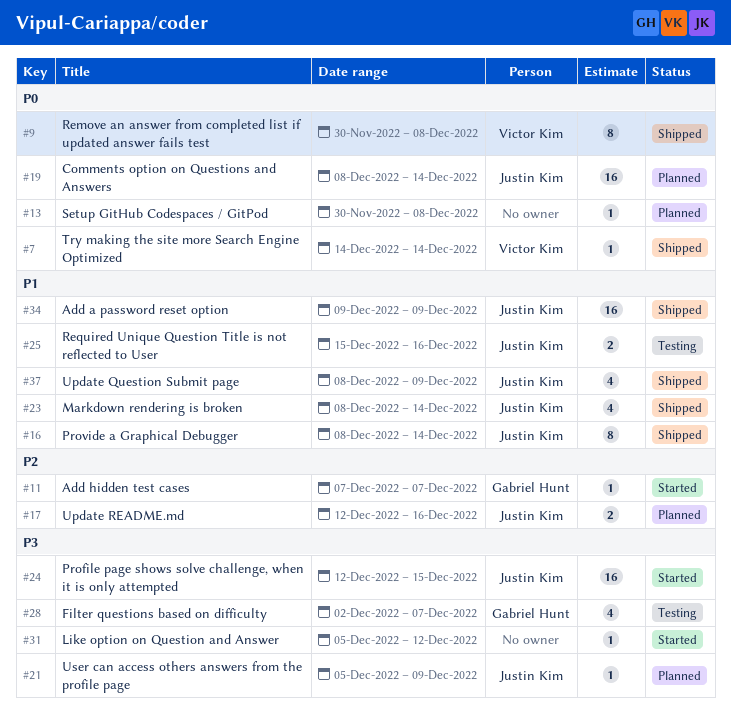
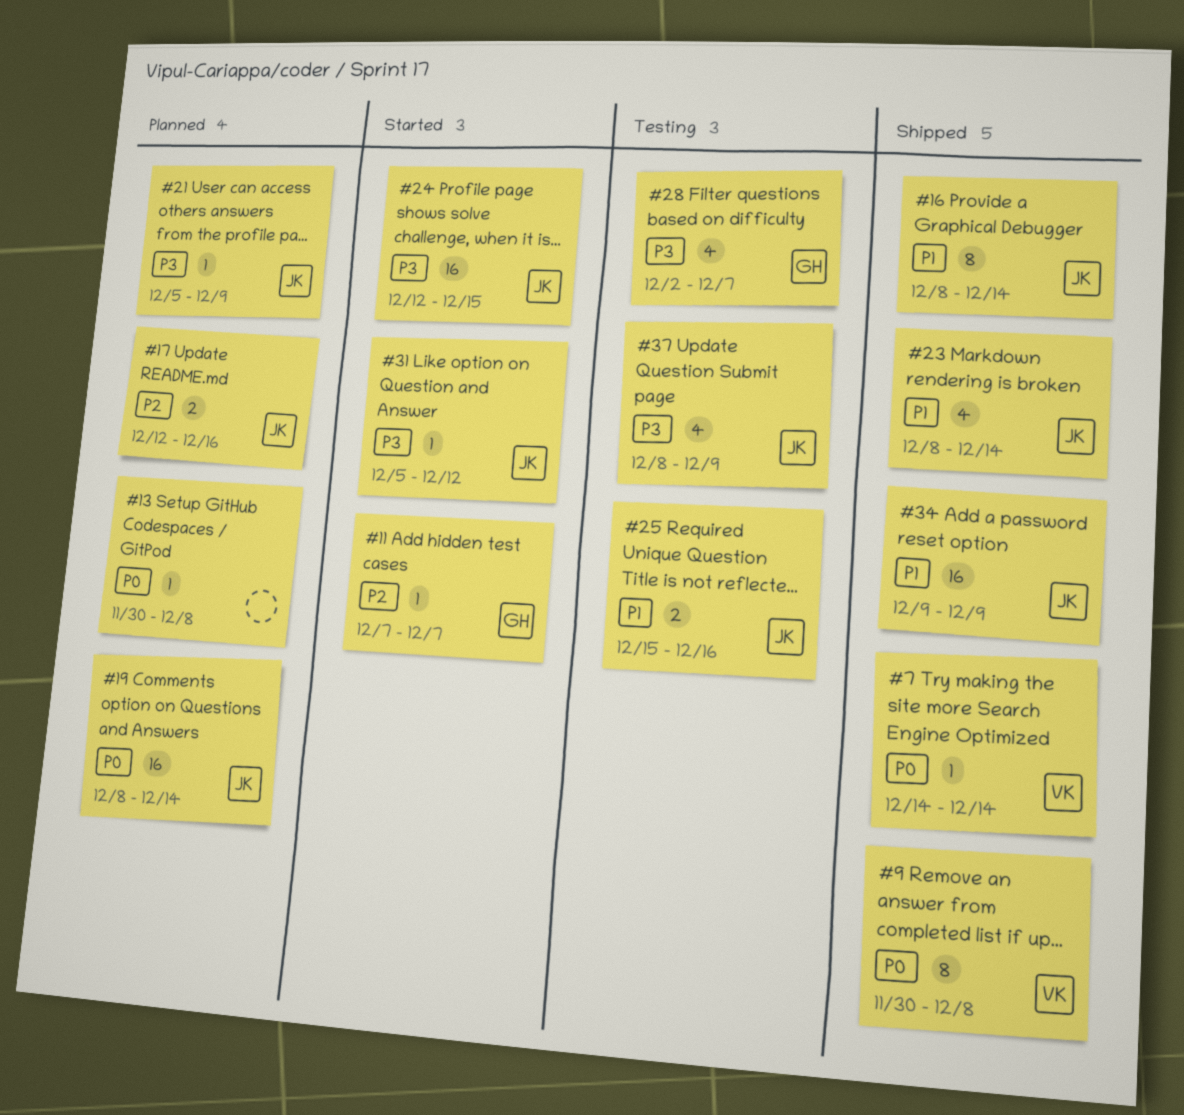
#31, owner: none -> Justin Kim
#37, status: Shipped -> Testing
#37, priority: P1 -> P3

